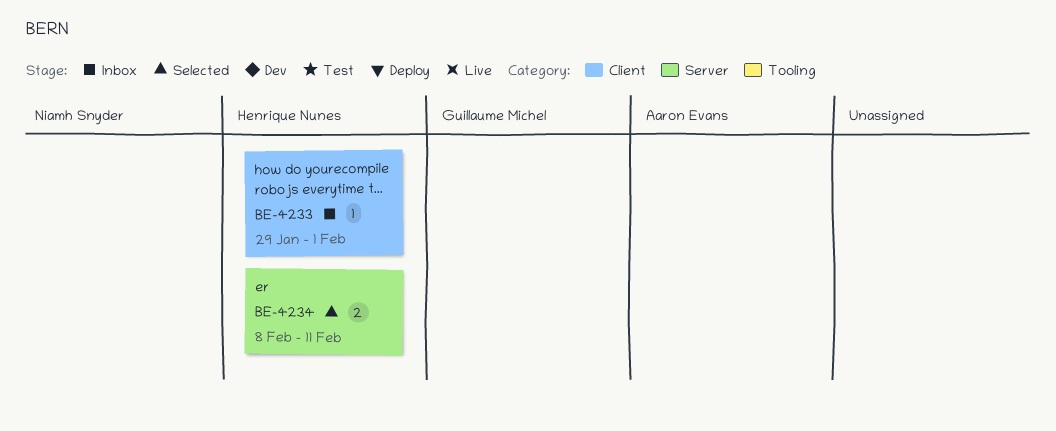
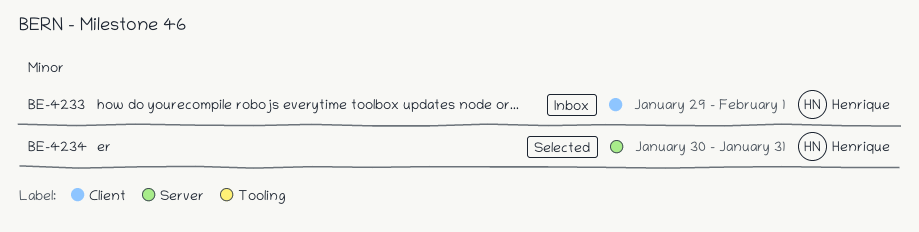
BE-4234, start: Feb 8 -> Jan 30
BE-4234, due: Feb 11 -> Jan 31

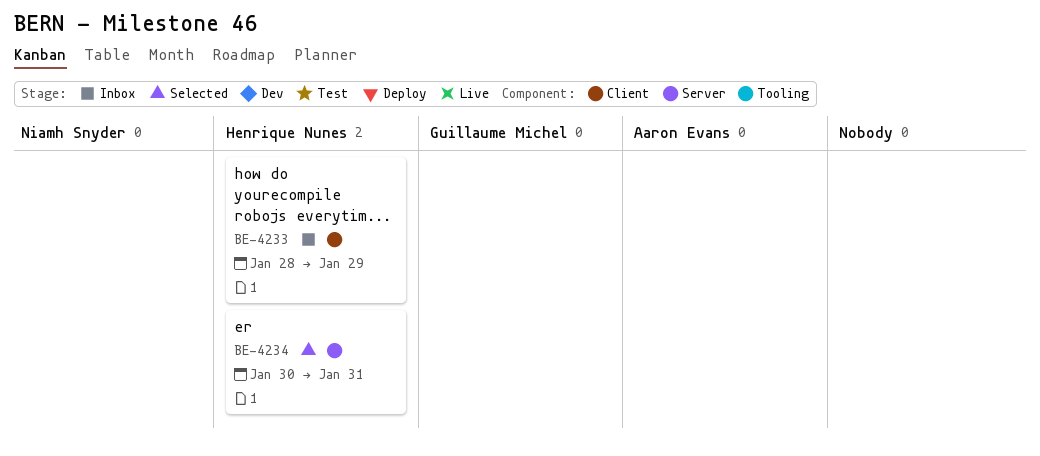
BE-4233, start: Jan 29 -> Jan 28
BE-4233, due: Feb 1 -> Jan 29

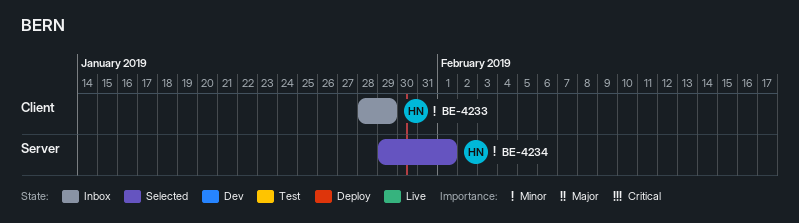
BE-4234, start: Jan 30 -> Jan 29
BE-4234, due: Jan 31 -> Feb 1

